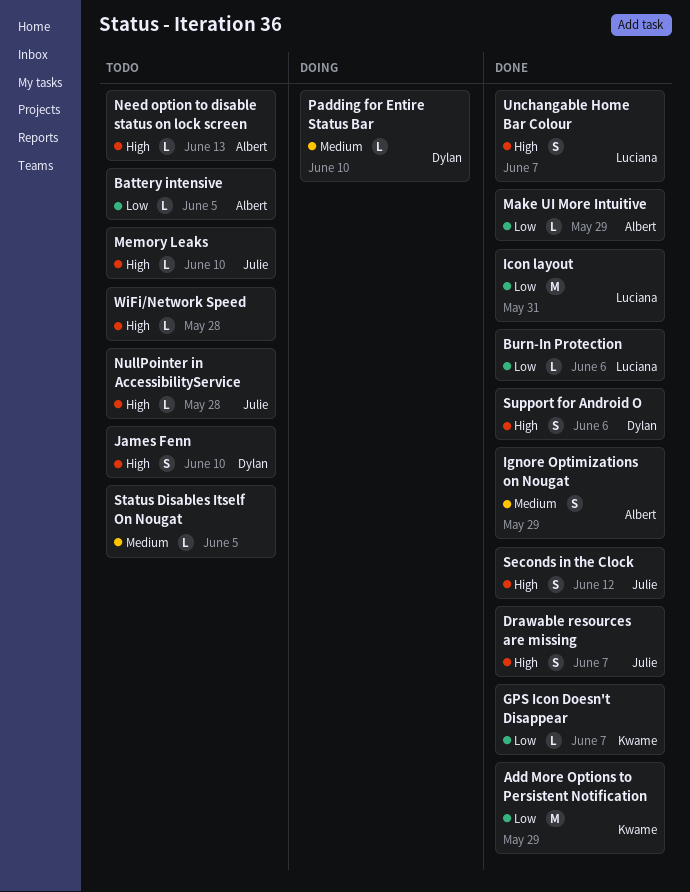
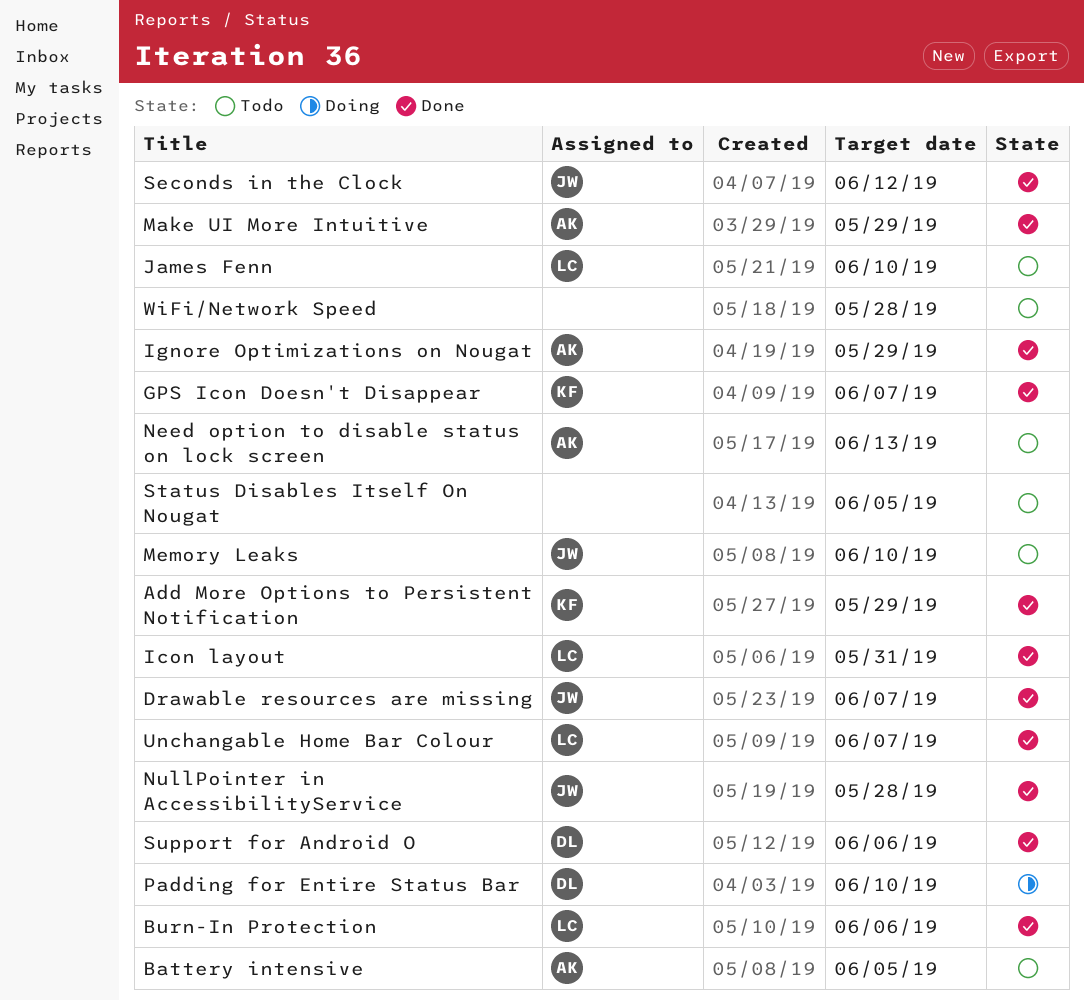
James Fenn, owner: Dylan -> Luciana
NullPointer in AccessibilityService, status: Todo -> Done

